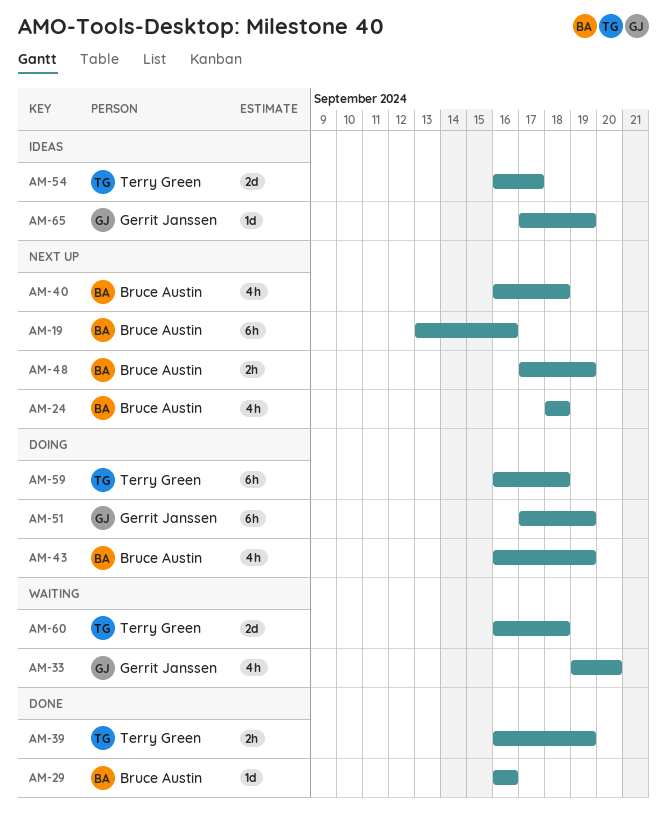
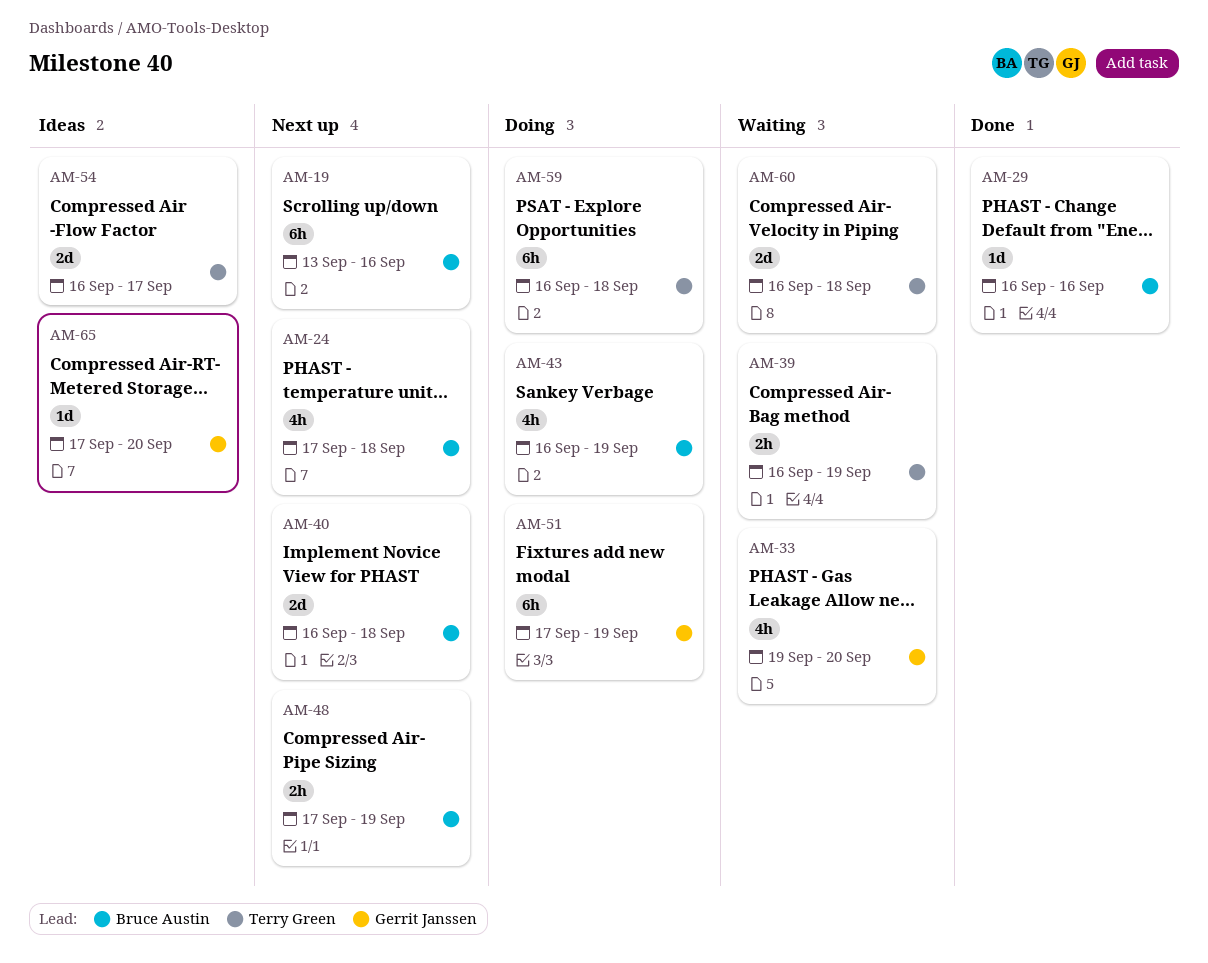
AM-24, start: Sep 18 -> Sep 17
AM-39, status: Done -> Waiting
AM-40, estimate: 4h -> 2d
AM-65, due: Sep 19 -> Sep 20

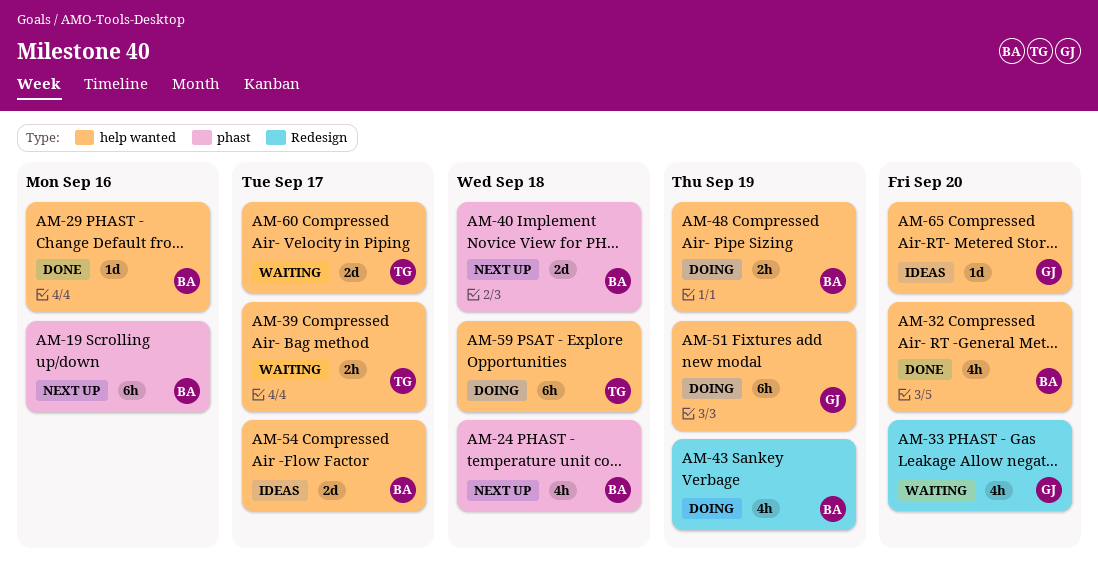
AM-32: none -> present
AM-39, due: Sep 19 -> Sep 17
AM-48, status: Next up -> Doing
AM-54, owner: Terry Green -> Bruce Austin
AM-60, due: Sep 18 -> Sep 17

